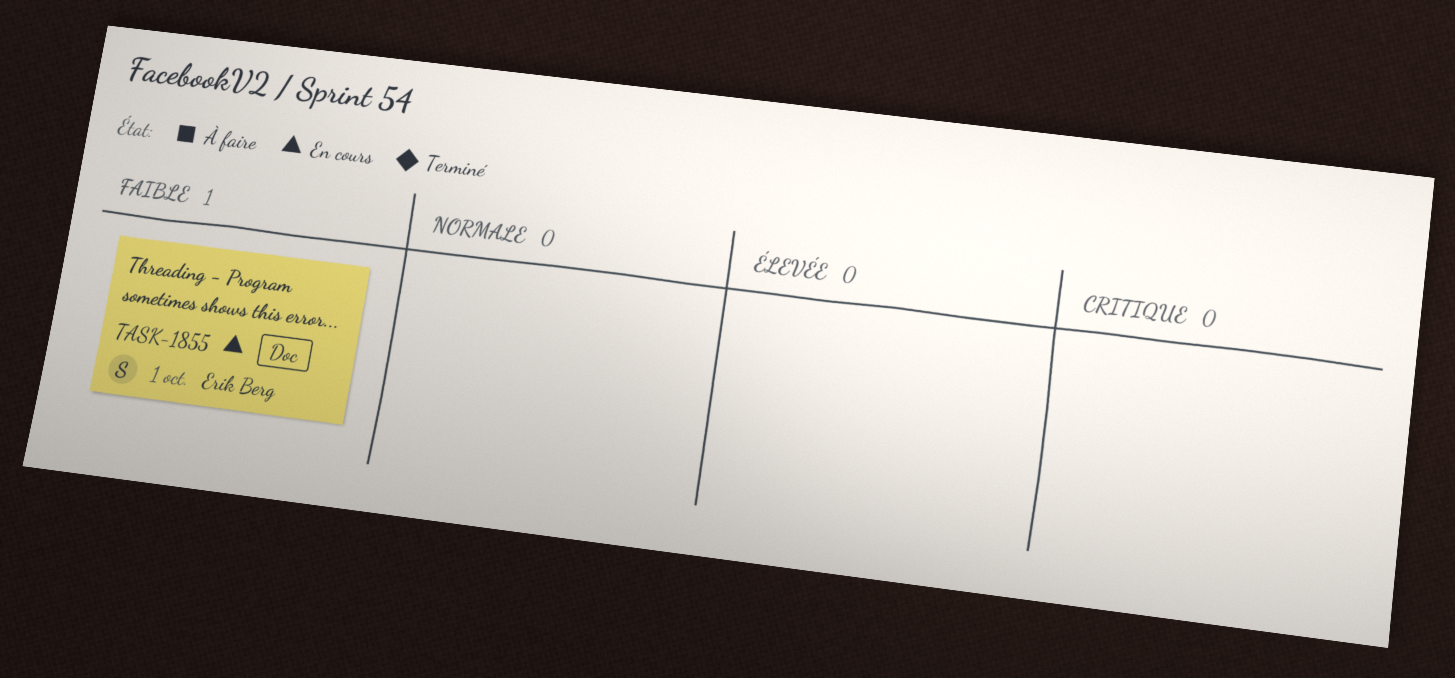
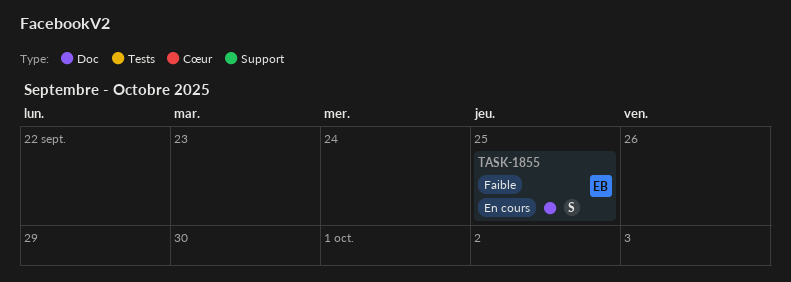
TASK-1855, due: Oct 1 -> Sep 25

